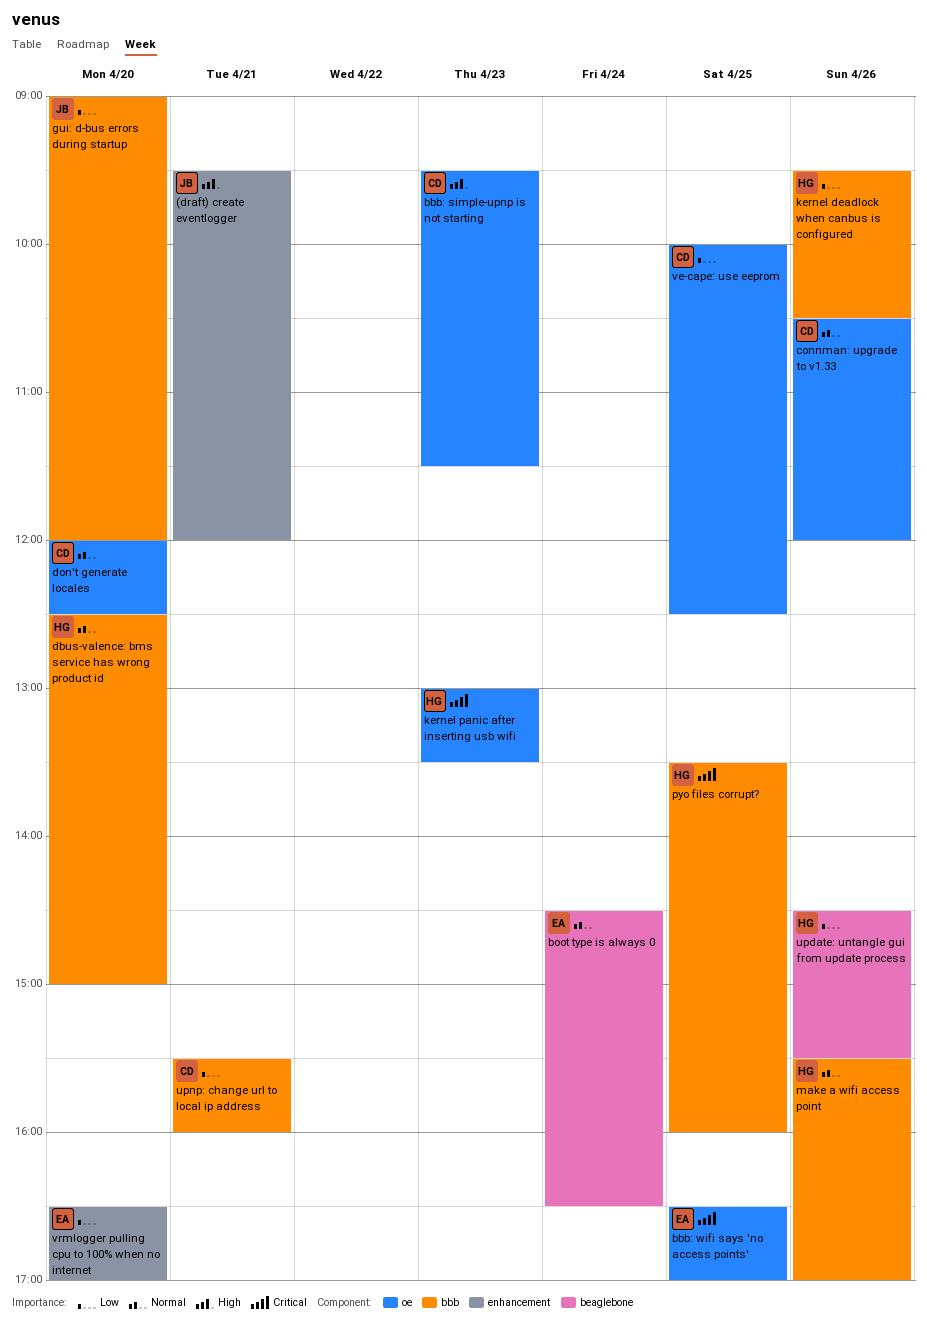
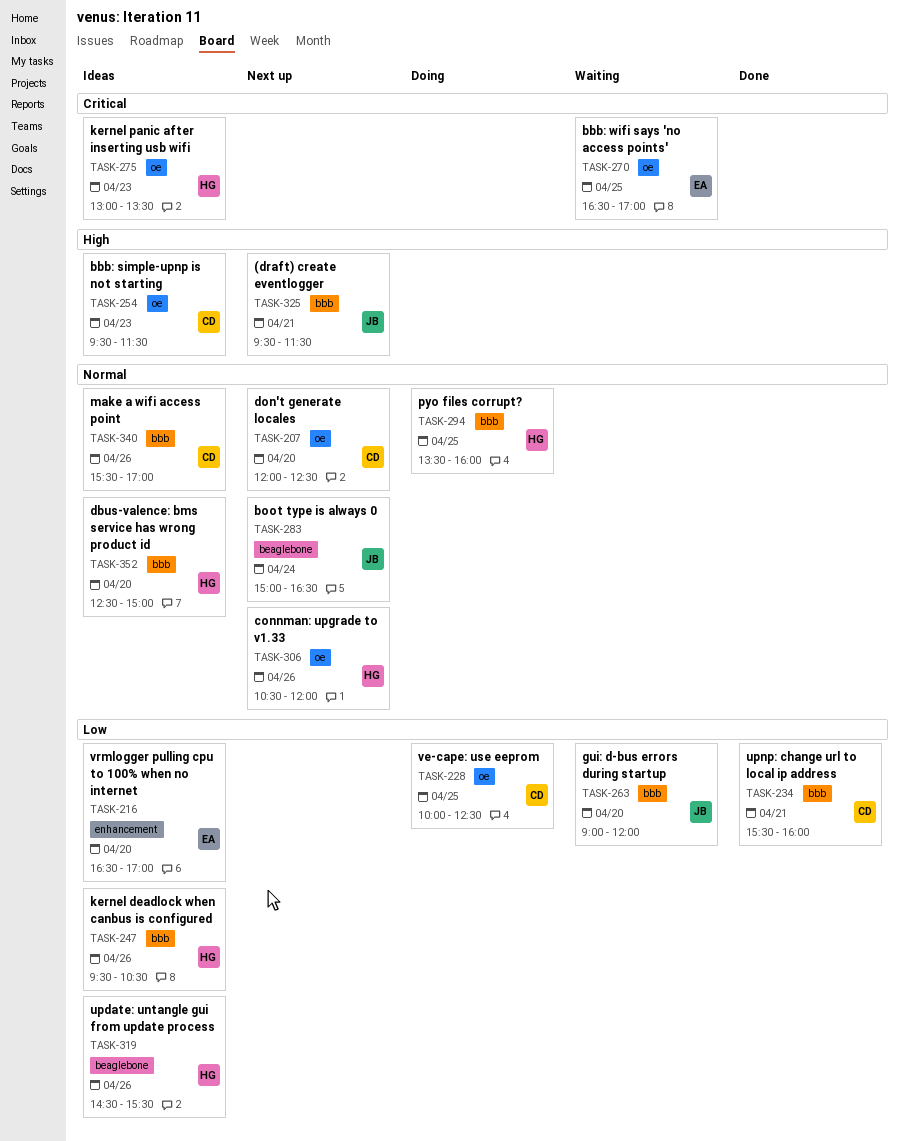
(draft) create eventlogger, label: enhancement -> bbb
(draft) create eventlogger, ends: 12:00 -> 11:30
boot type is always 0, owner: EA -> JB
boot type is always 0, begins: 14:30 -> 15:00
connman: upgrade to v1.33, owner: CD -> HG
make a wifi access point, owner: HG -> CD
pyo files corrupt?, priority: Critical -> Normal

